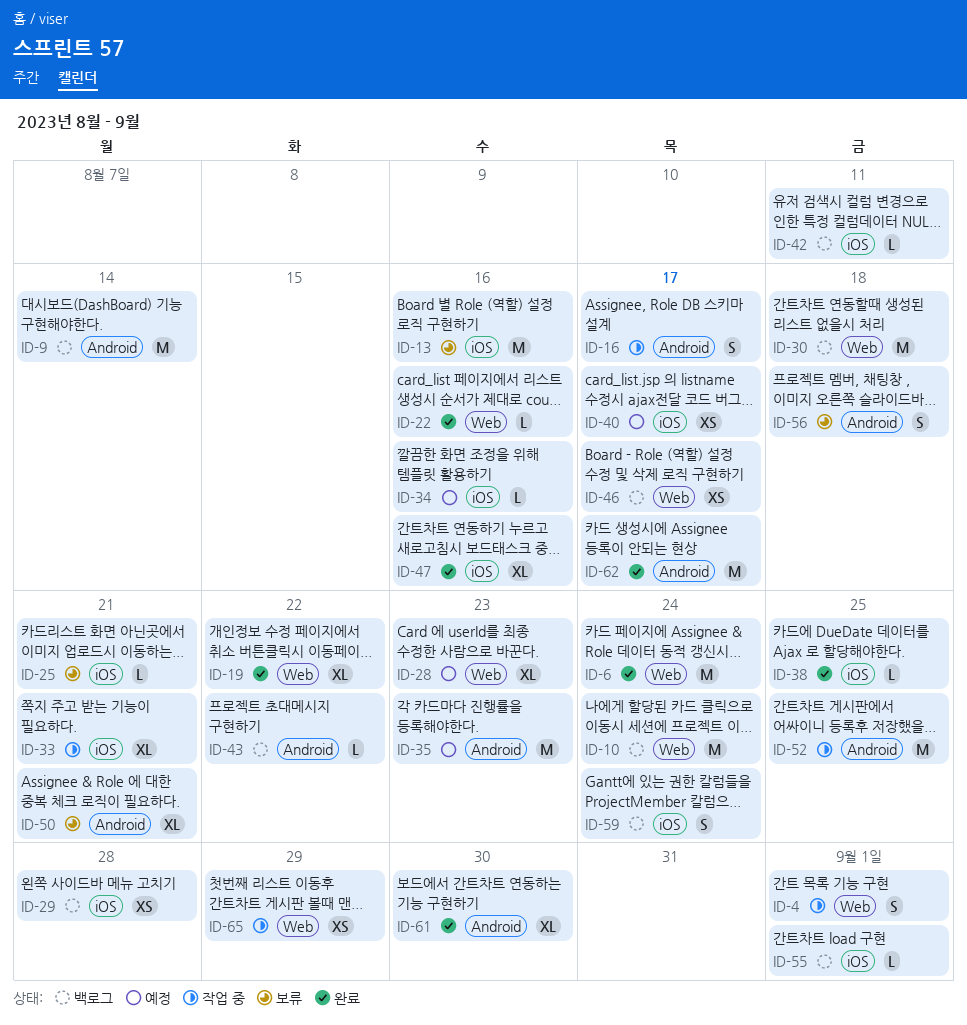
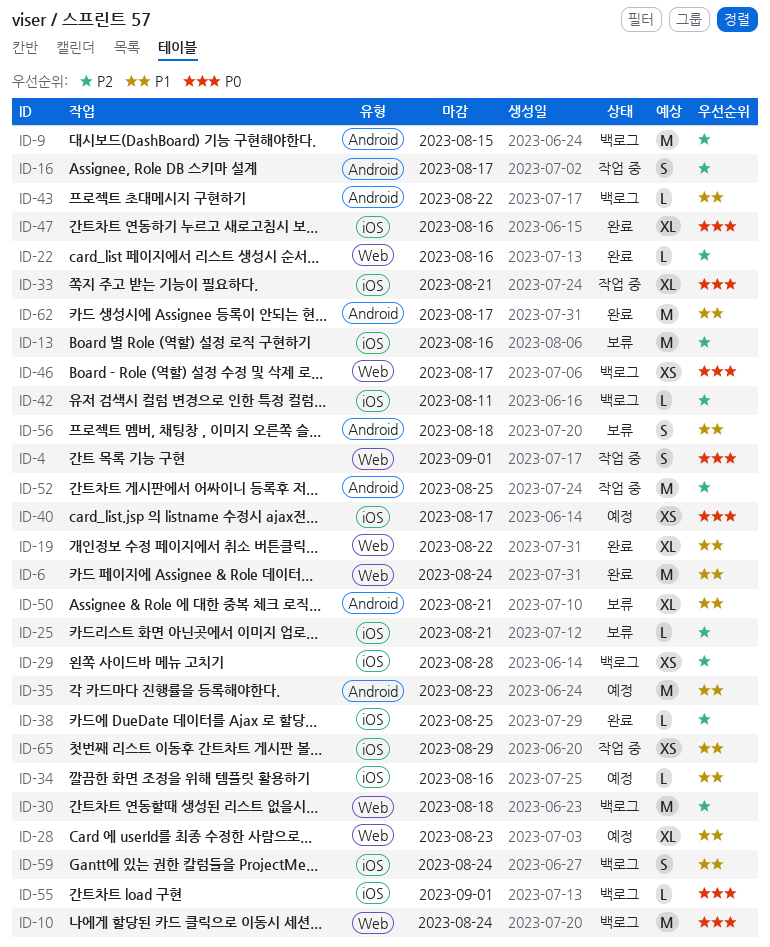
ID-9, due: Aug 14 -> Aug 15
ID-61: present -> none
ID-65, label: Web -> iOS

